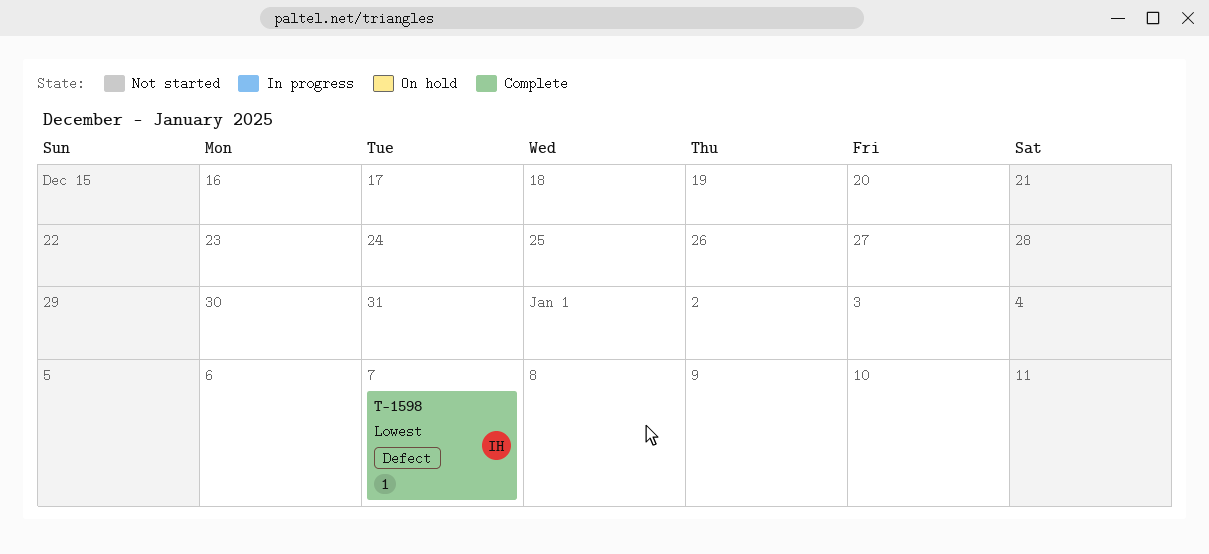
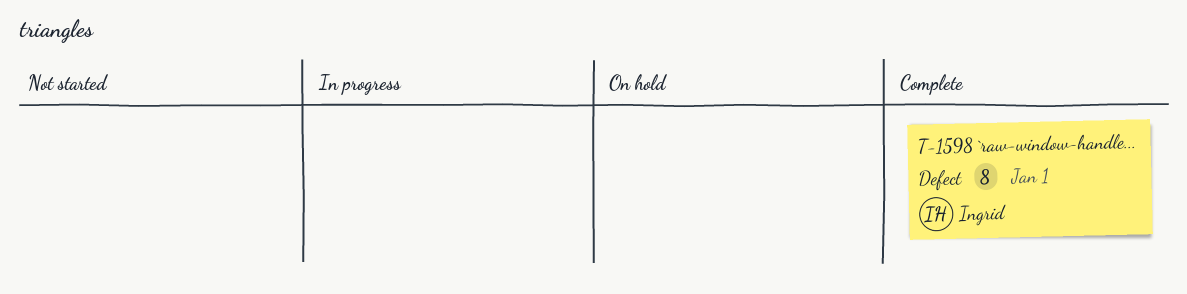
T-1598, estimate: 1 -> 8
T-1598, due: Jan 7 -> Jan 1

